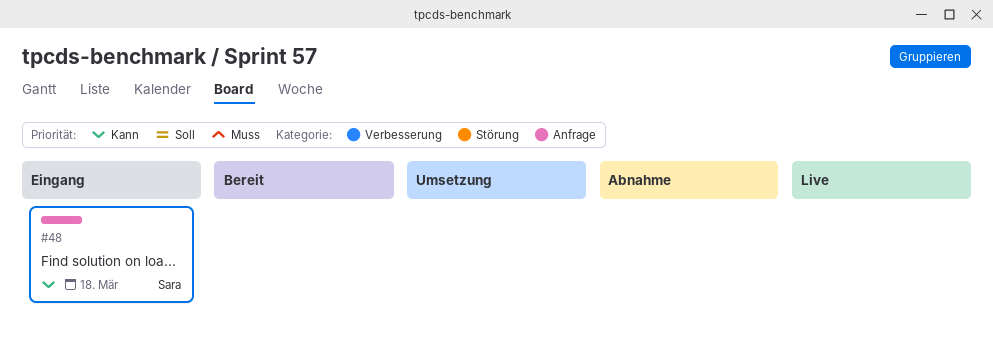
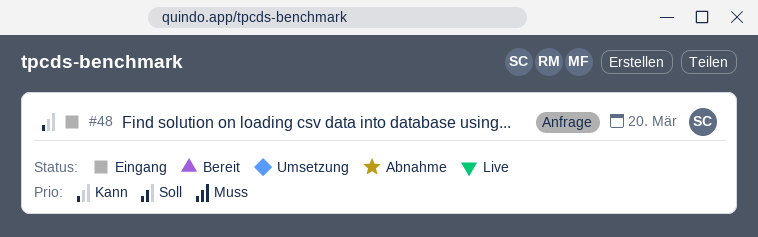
#48, due: Mar 18 -> Mar 20

